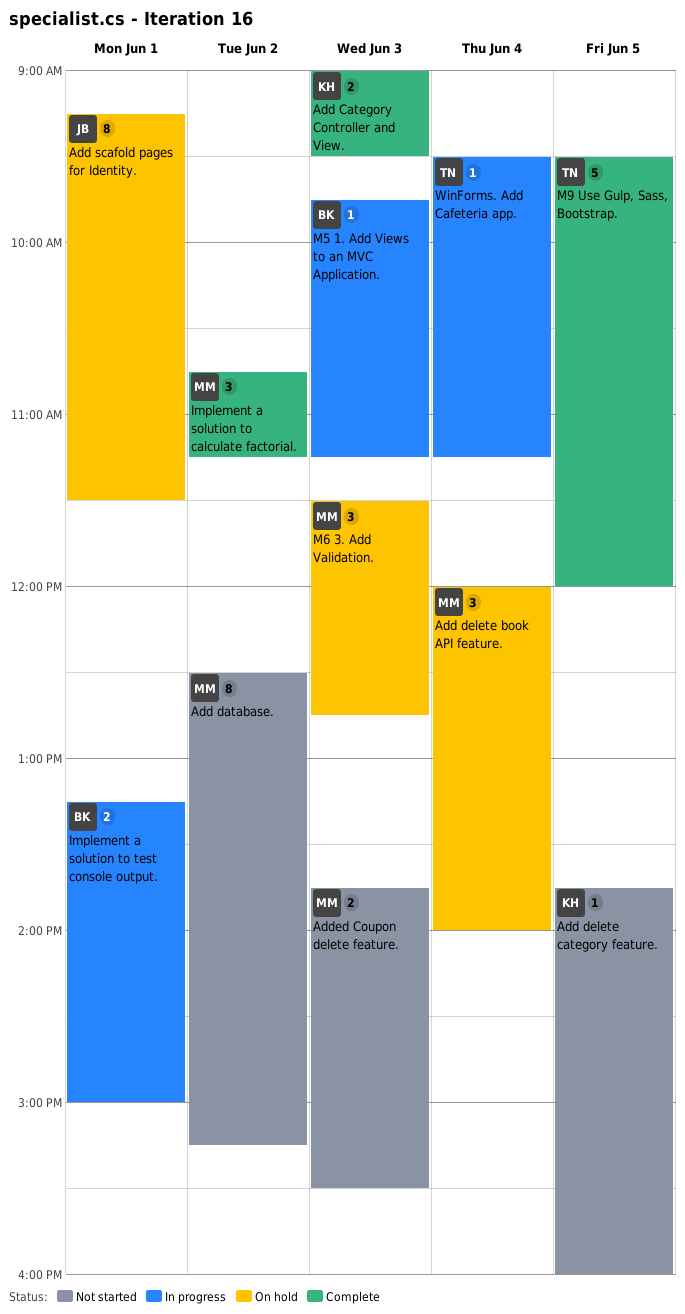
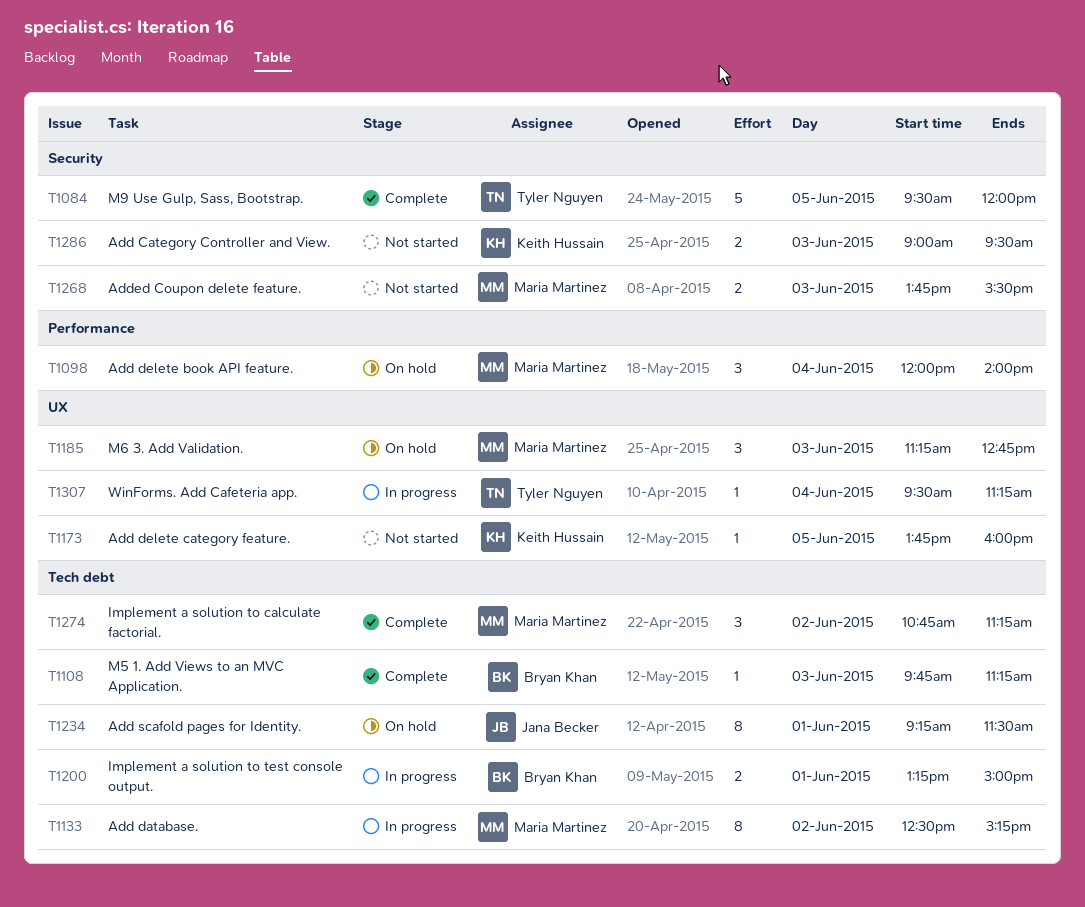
Add Category Controller and View., status: Complete -> Not started
Add database., status: Not started -> In progress
M5 1. Add Views to an MVC Application., status: In progress -> Complete
M6 3. Add Validation., begins: 11:30 -> 11:15

